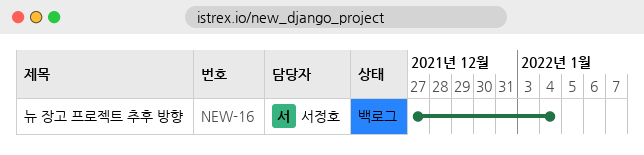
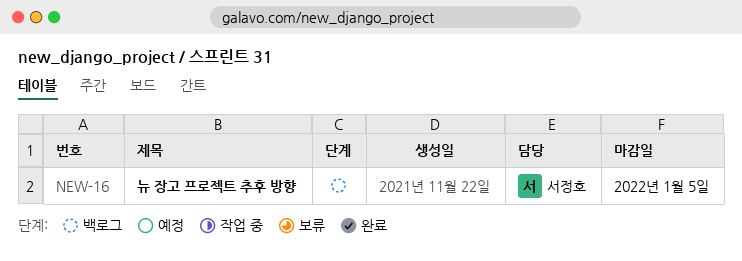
NEW-16, due: Jan 4 -> Jan 5

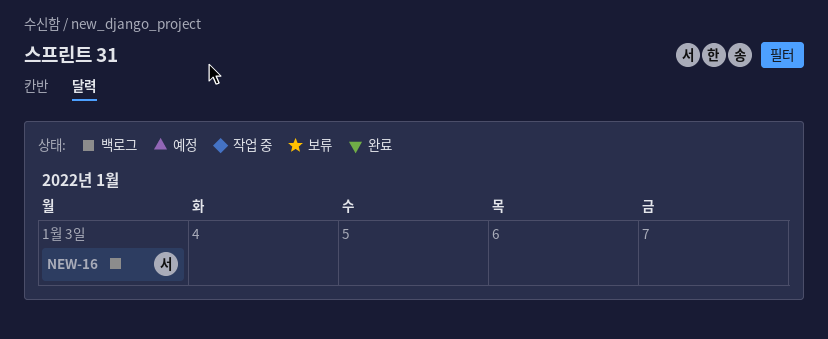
NEW-16, due: Jan 5 -> Jan 3

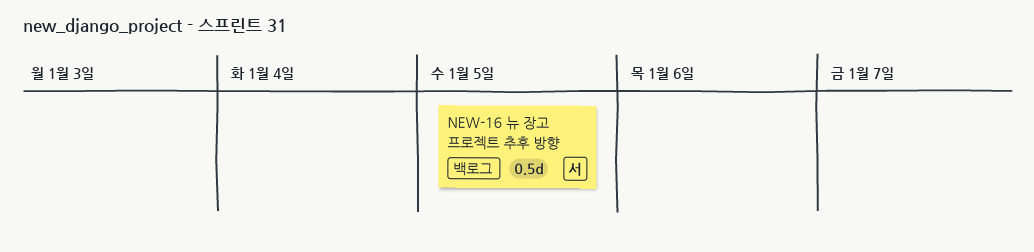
NEW-16, due: Jan 3 -> Jan 5

